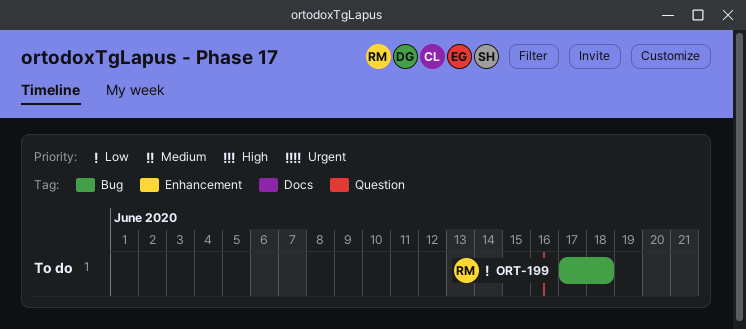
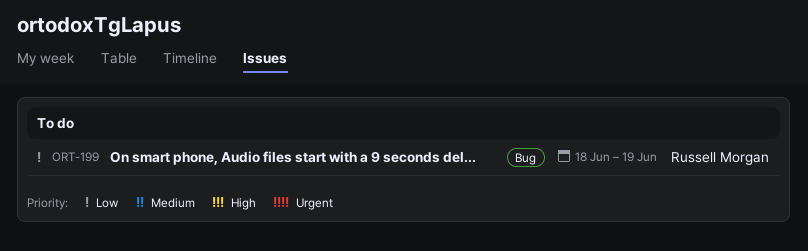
ORT-199, start: Jun 17 -> Jun 18
ORT-199, due: Jun 18 -> Jun 19

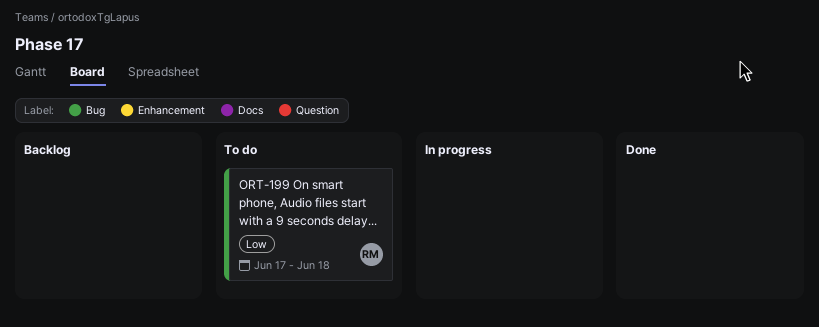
ORT-199, start: Jun 18 -> Jun 17
ORT-199, due: Jun 19 -> Jun 18

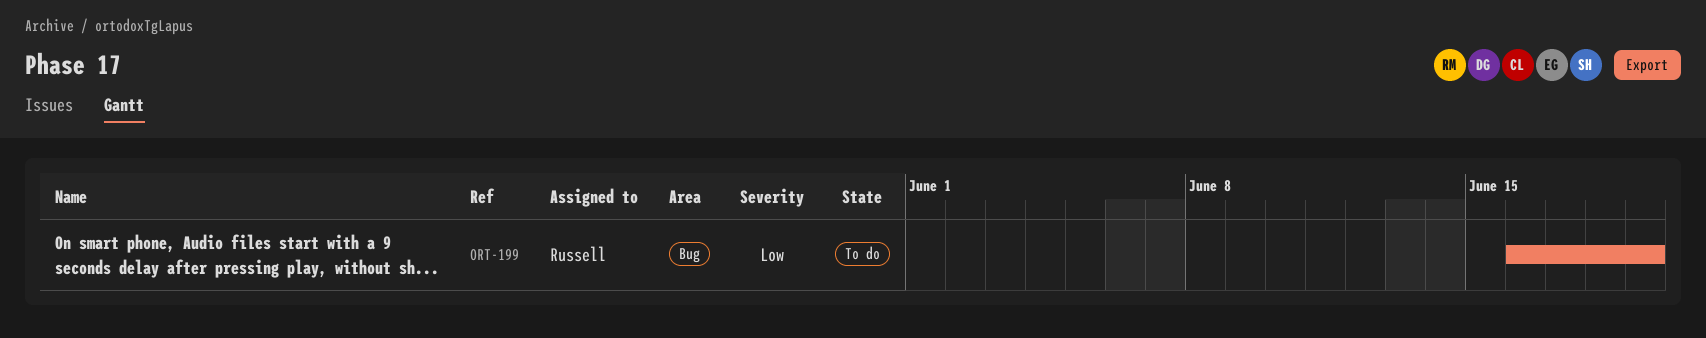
ORT-199, start: Jun 17 -> Jun 16
ORT-199, due: Jun 18 -> Jun 19

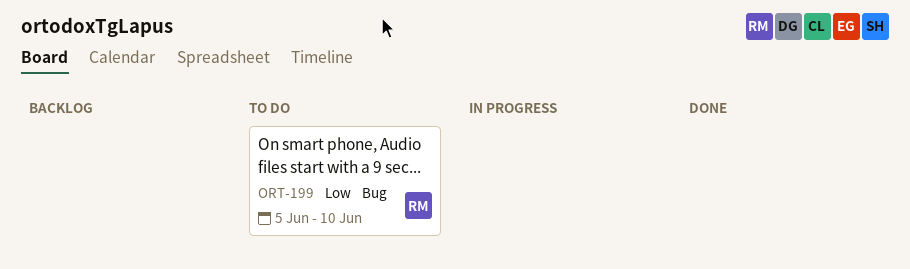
ORT-199, start: Jun 16 -> Jun 5
ORT-199, due: Jun 19 -> Jun 10

